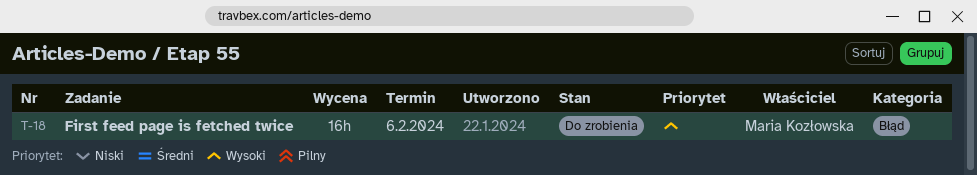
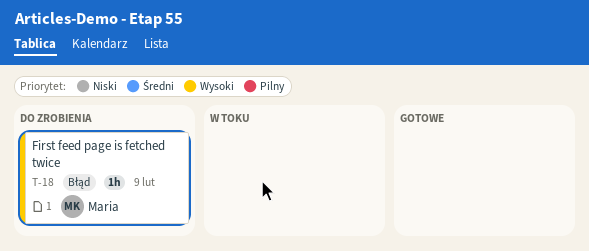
T-18, estimate: 16h -> 1h
T-18, due: Feb 6 -> Feb 9

